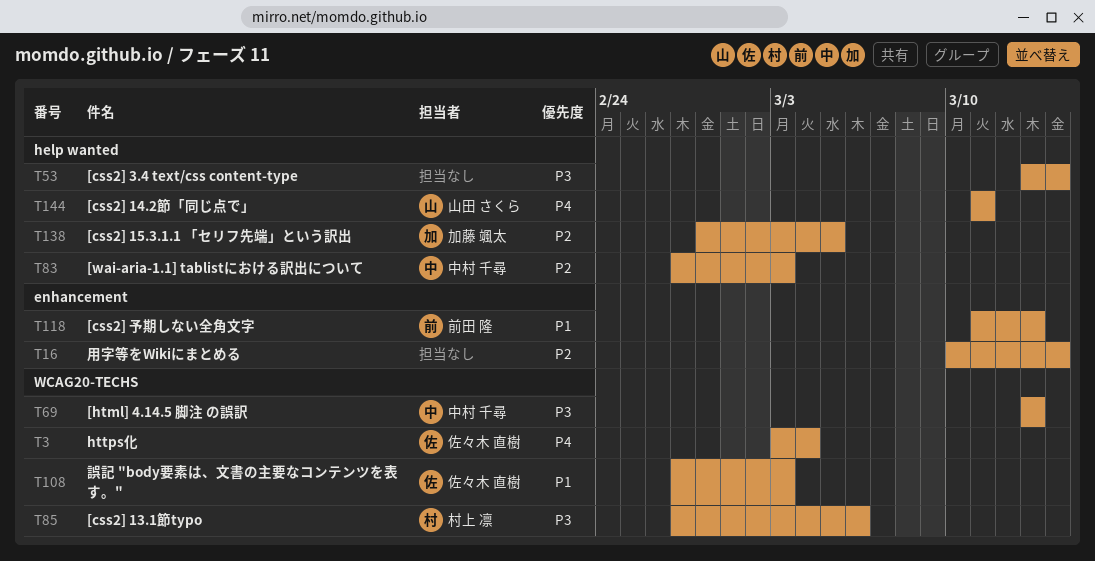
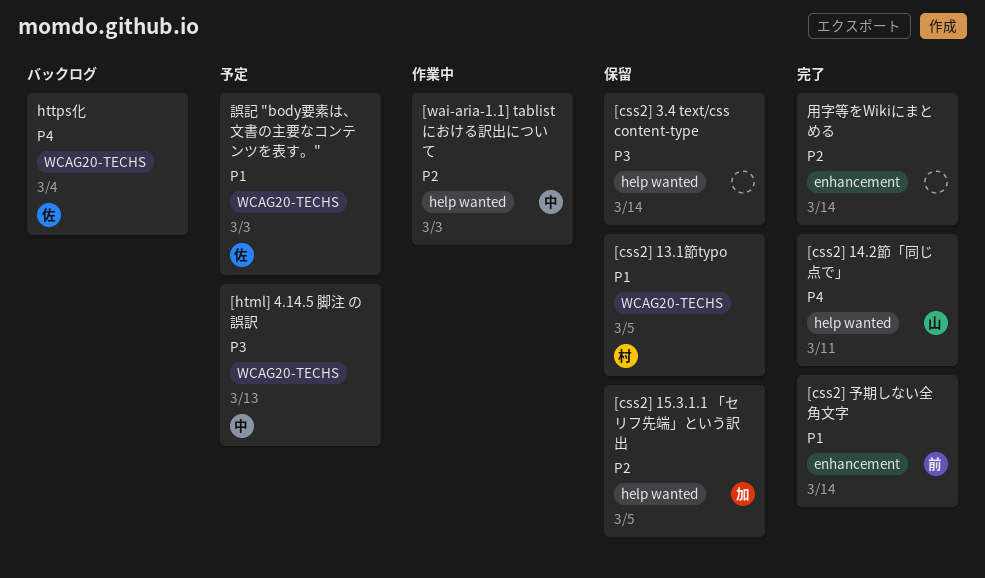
[css2] 13.1節typo, priority: P3 -> P1
[css2] 13.1節typo, due: Mar 6 -> Mar 5
[css2] 予期しない全角文字, due: Mar 13 -> Mar 14

